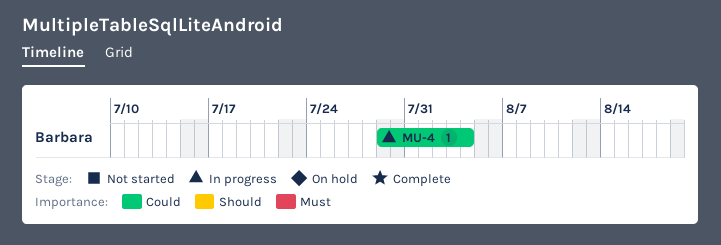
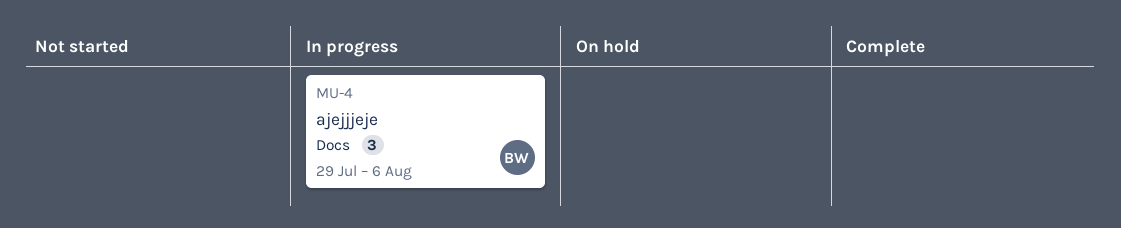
MU-4, estimate: 1 -> 3
MU-4, due: Aug 4 -> Aug 6

